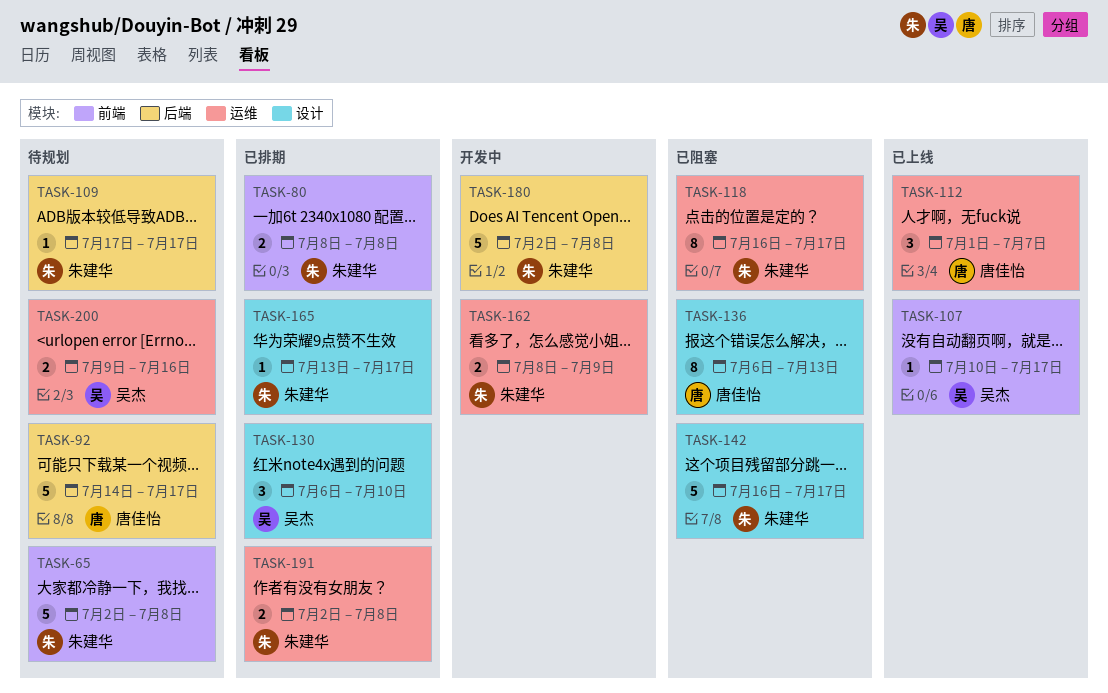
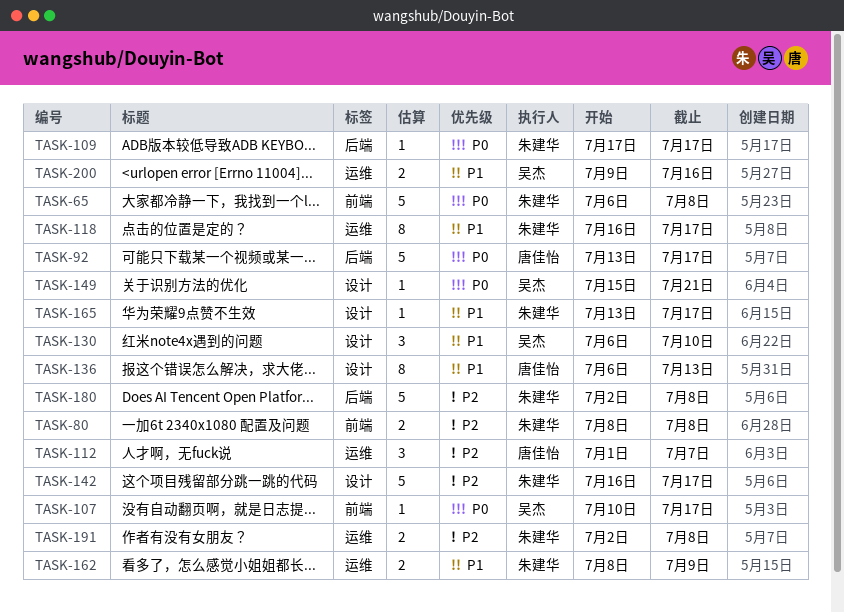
TASK-65, start: Jul 2 -> Jul 6
TASK-92, start: Jul 14 -> Jul 13
TASK-149: none -> present

